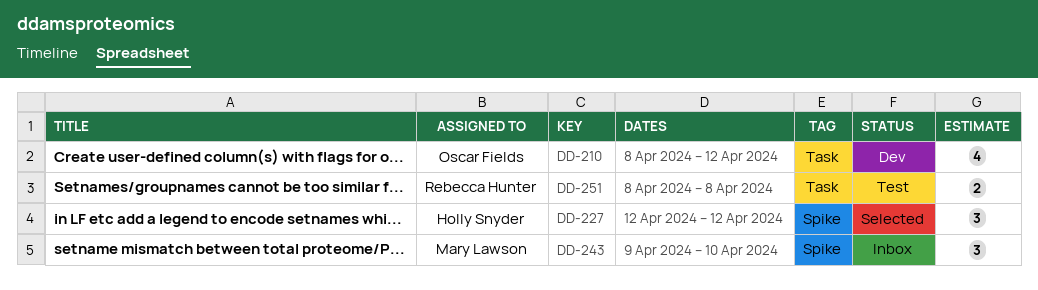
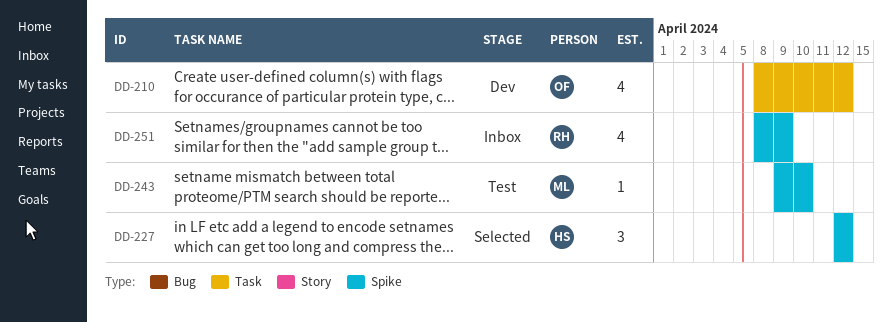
DD-243, status: Inbox -> Test
DD-243, estimate: 3 -> 1
DD-251, status: Test -> Inbox
DD-251, label: Task -> Spike
DD-251, estimate: 2 -> 4
DD-251, due: Apr 8 -> Apr 9

